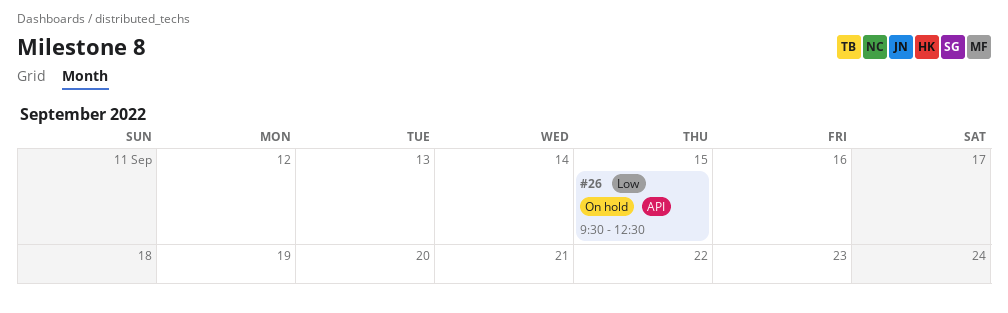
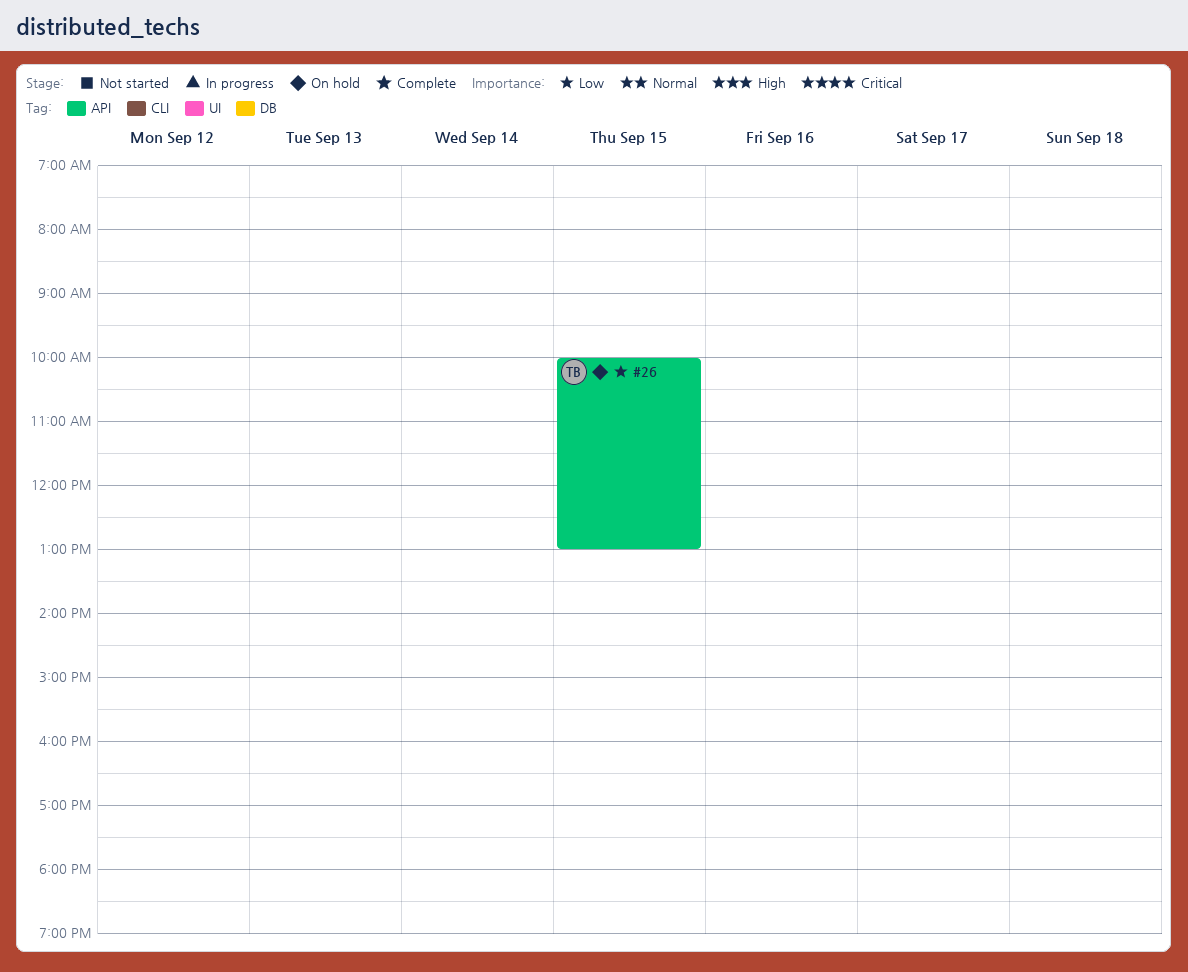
#26, begins: 09:30 -> 10:00
#26, ends: 12:30 -> 13:00

